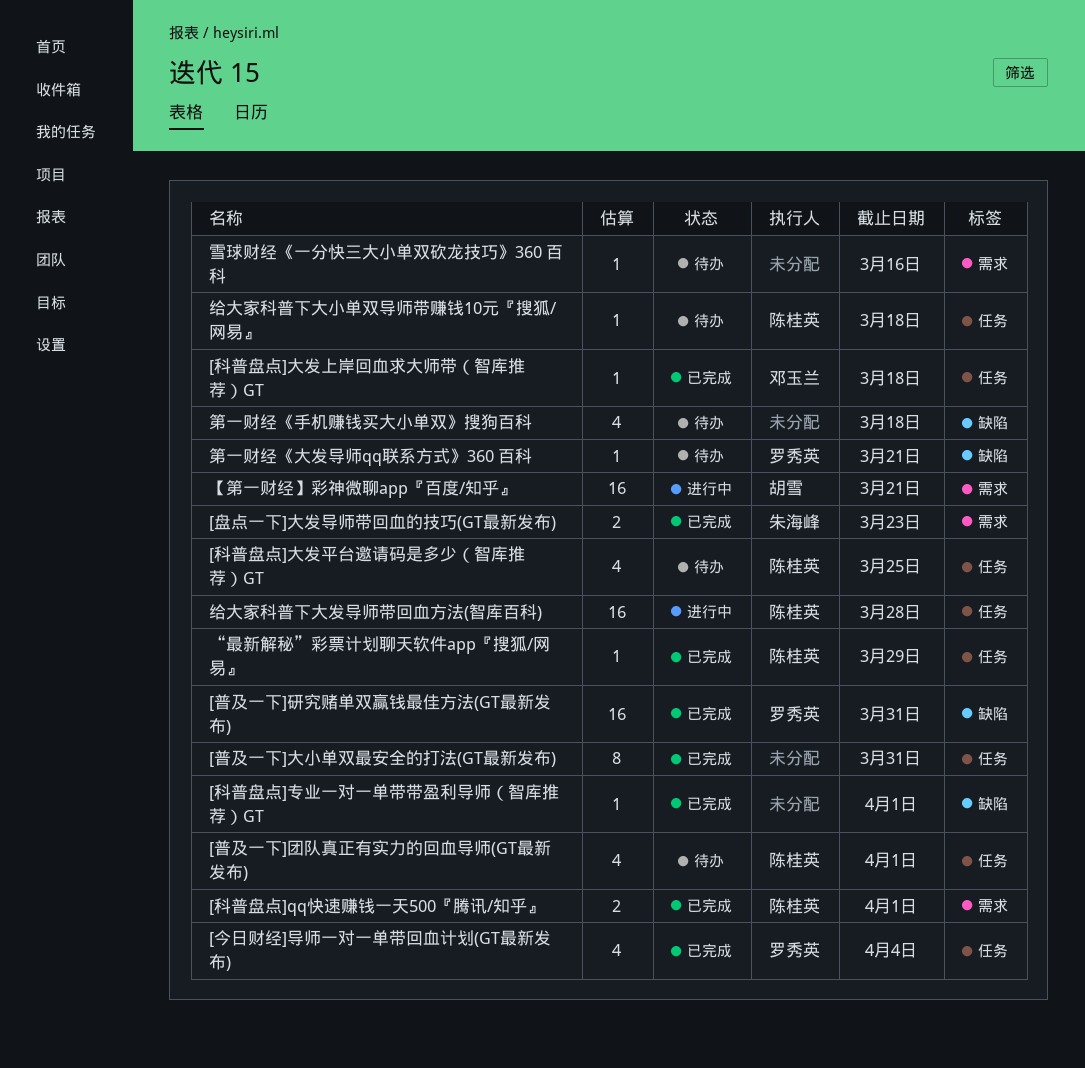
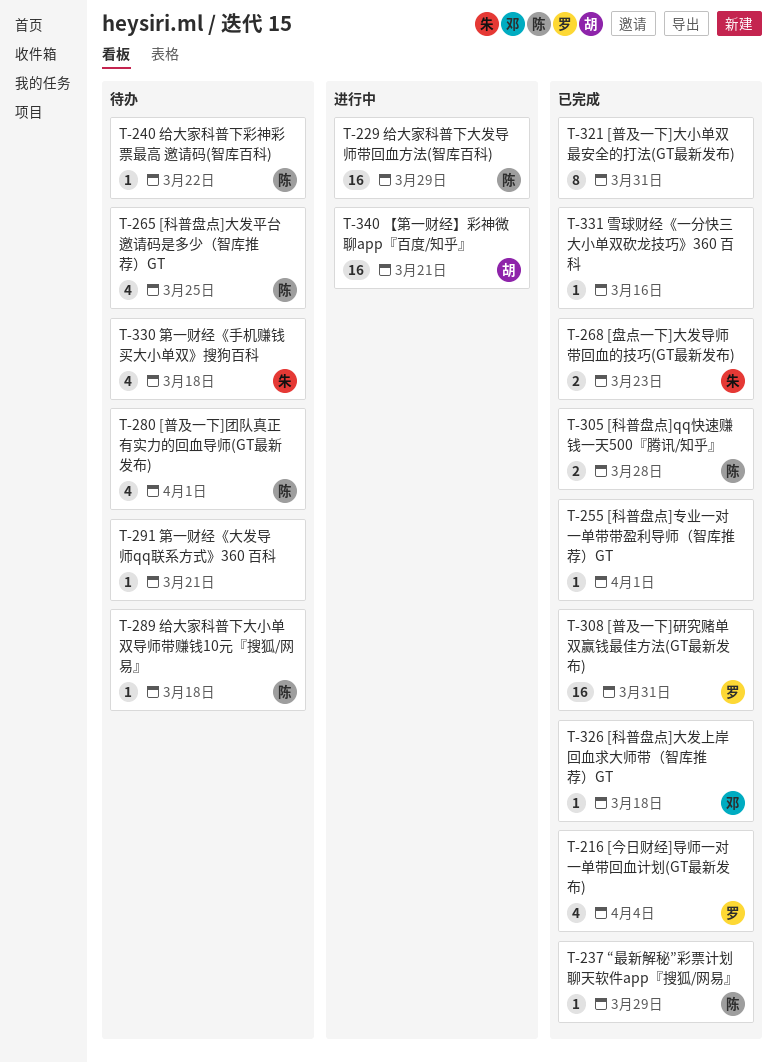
[科普盘点]qq快速赚钱一天500『腾讯/知乎』, due: Apr 1 -> Mar 28
第一财经《大发导师qq联系方式》360 百科, owner: 罗秀英 -> none
第一财经《手机赚钱买大小单双》搜狗百科, owner: none -> 朱海峰
给大家科普下大发导师带回血方法(智库百科), due: Mar 28 -> Mar 29
给大家科普下彩神彩票最高 邀请码(智库百科): none -> present
雪球财经《一分快三大小单双砍龙技巧》360 百科, status: 待办 -> 已完成

